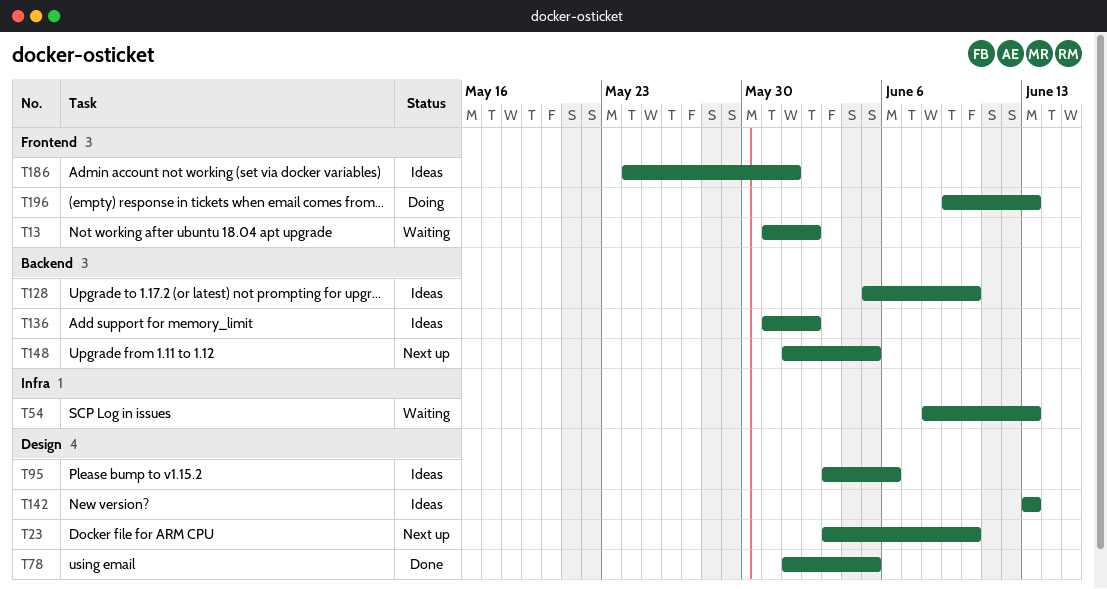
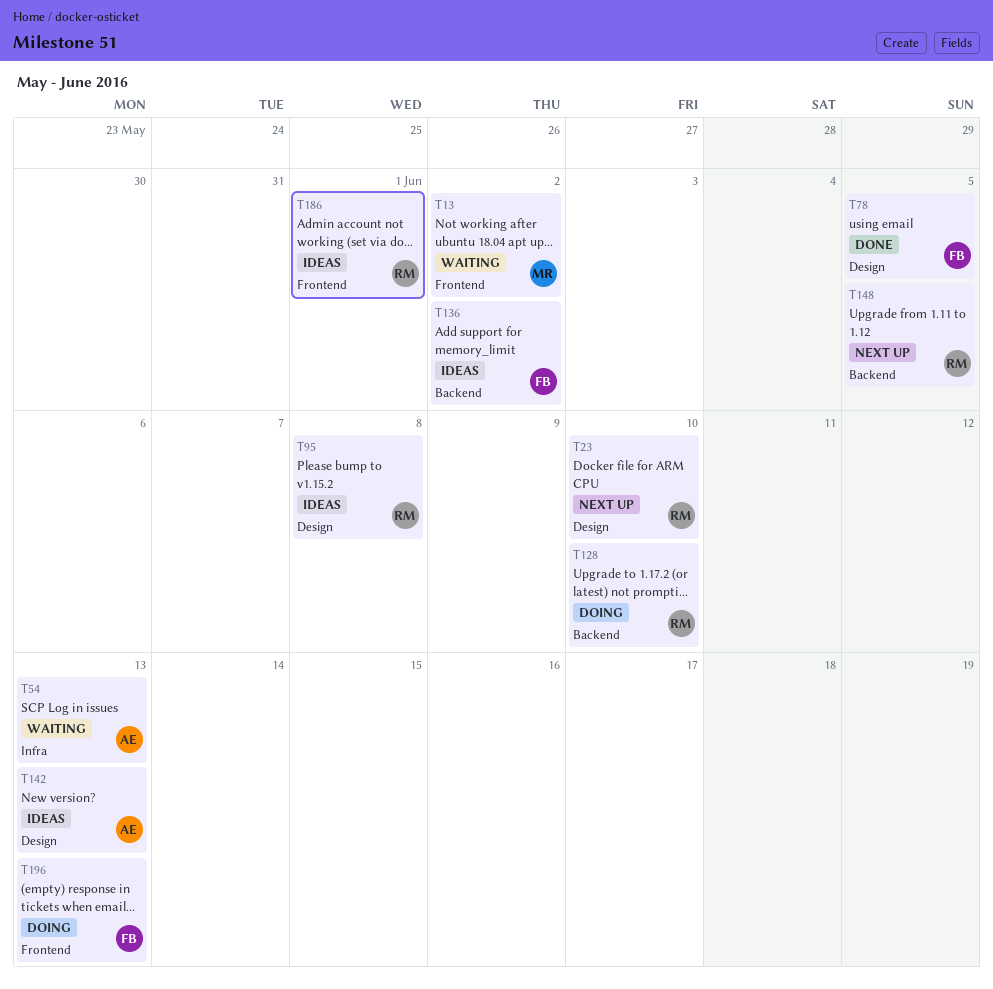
T95, due: Jun 6 -> Jun 8
T128, status: Ideas -> Doing

